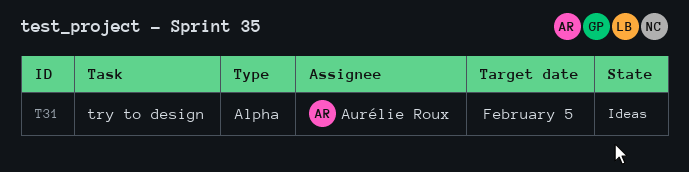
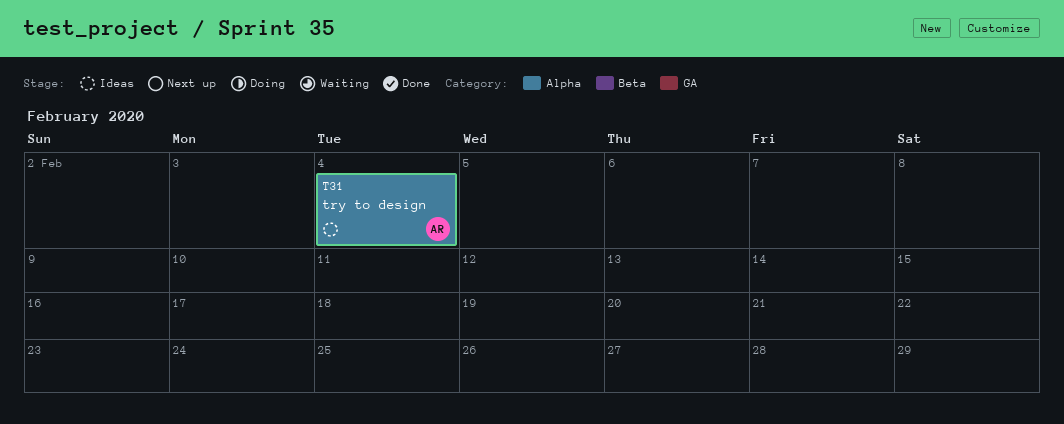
T31, due: Feb 5 -> Feb 4

